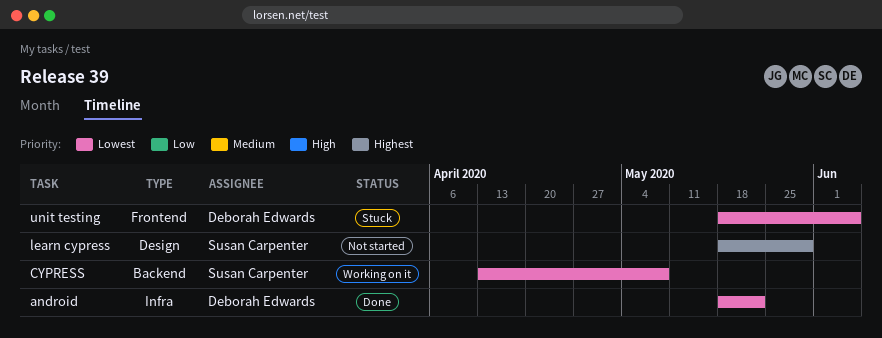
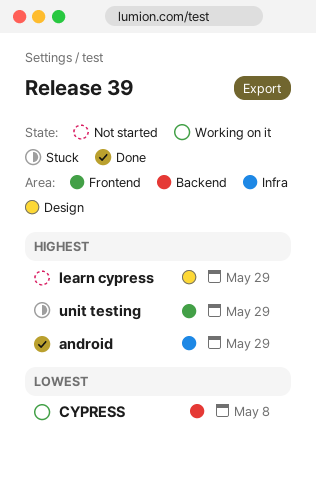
android, priority: Lowest -> Highest
android, due: May 22 -> May 29
unit testing, priority: Lowest -> Highest
unit testing, due: Jun 5 -> May 29

